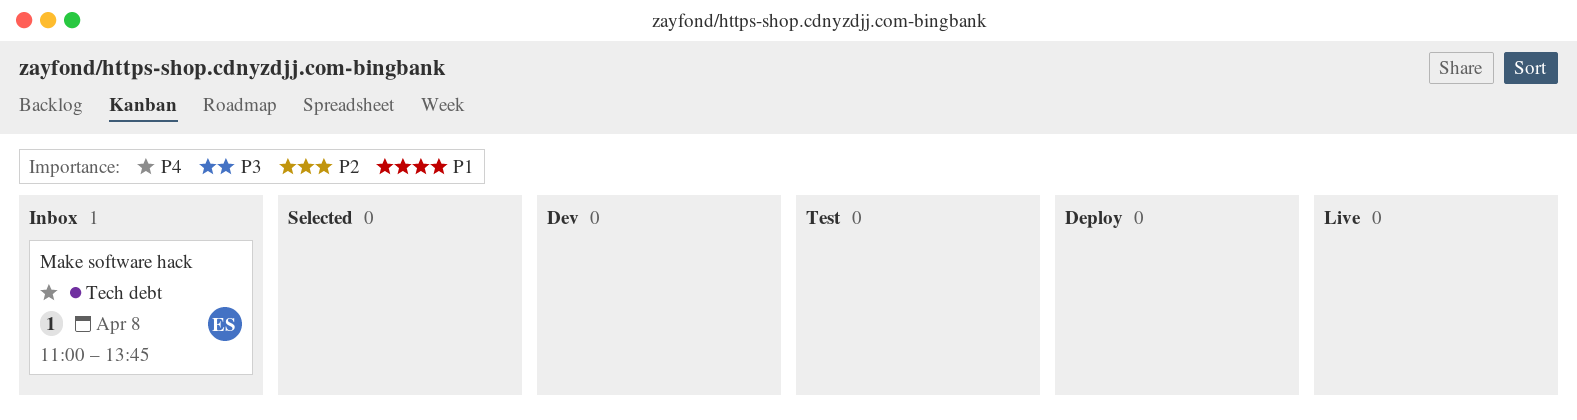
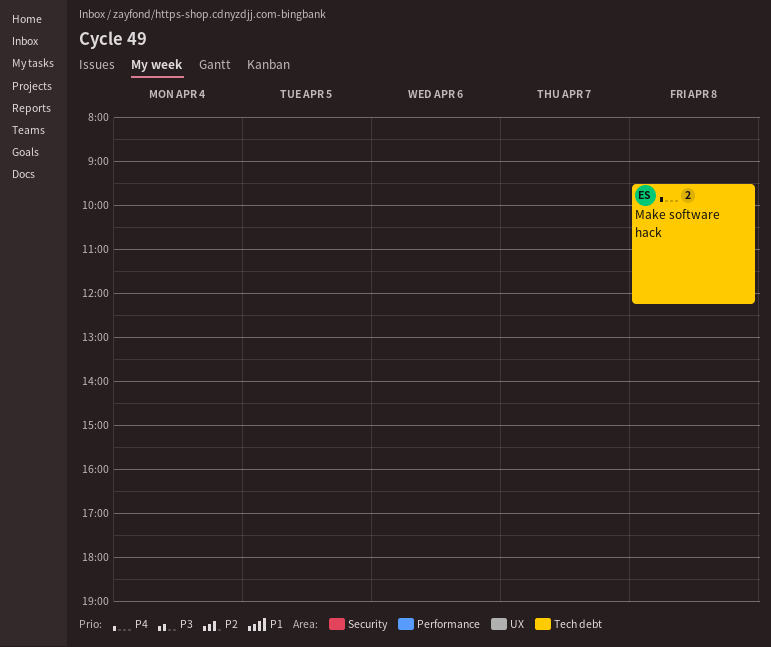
Make software hack, estimate: 1 -> 2
Make software hack, begins: 11:00 -> 09:30
Make software hack, ends: 13:45 -> 12:15

